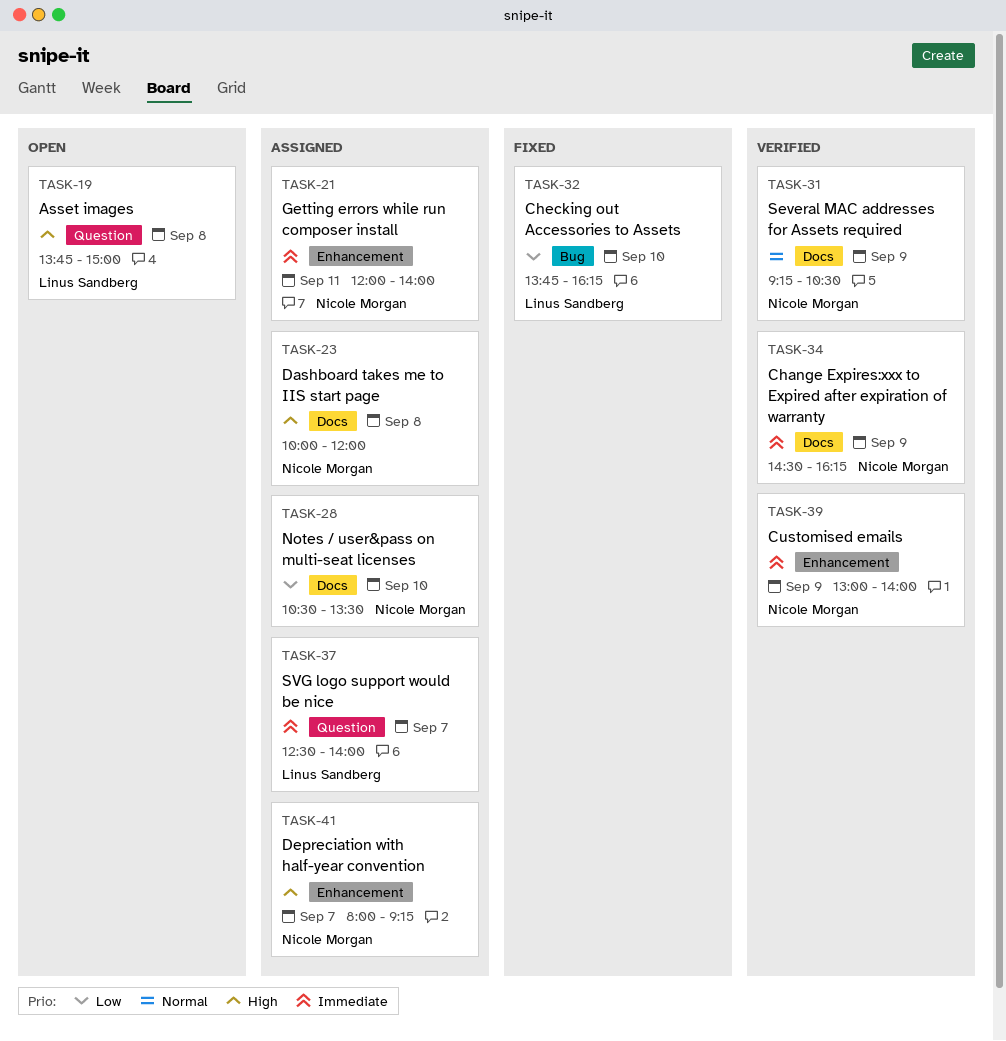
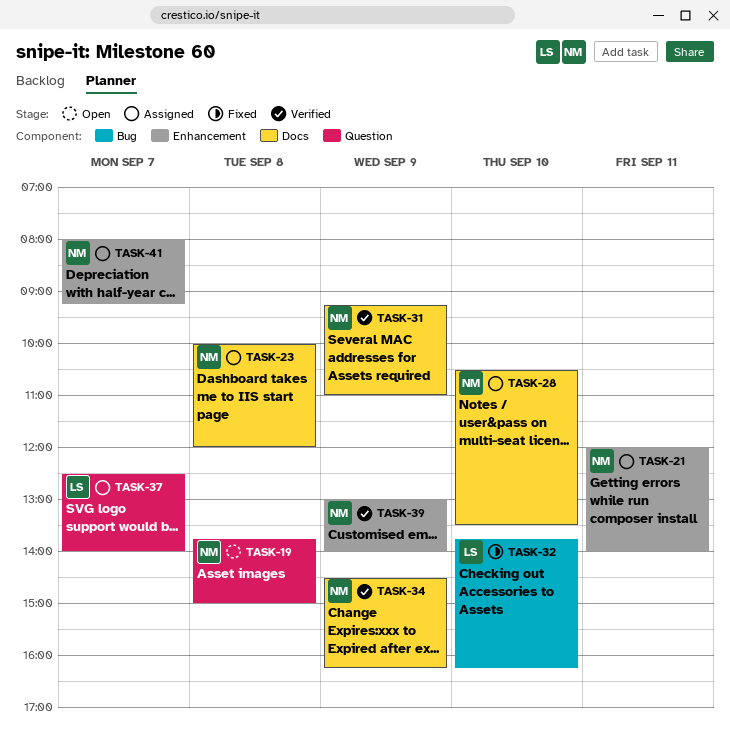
TASK-19, owner: Linus Sandberg -> Nicole Morgan
TASK-31, ends: 10:30 -> 11:00

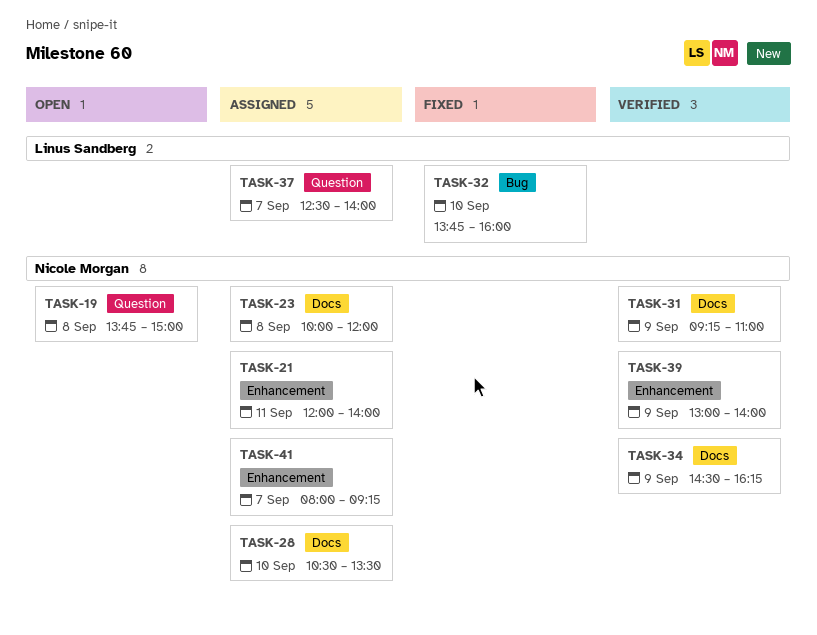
TASK-32, ends: 16:15 -> 16:00

